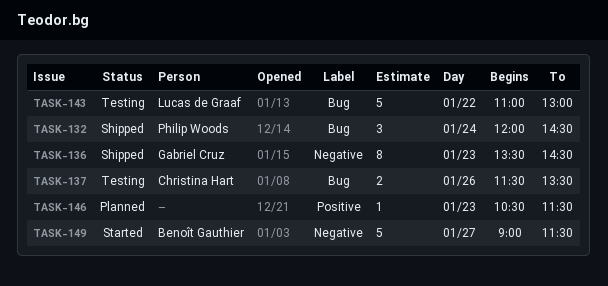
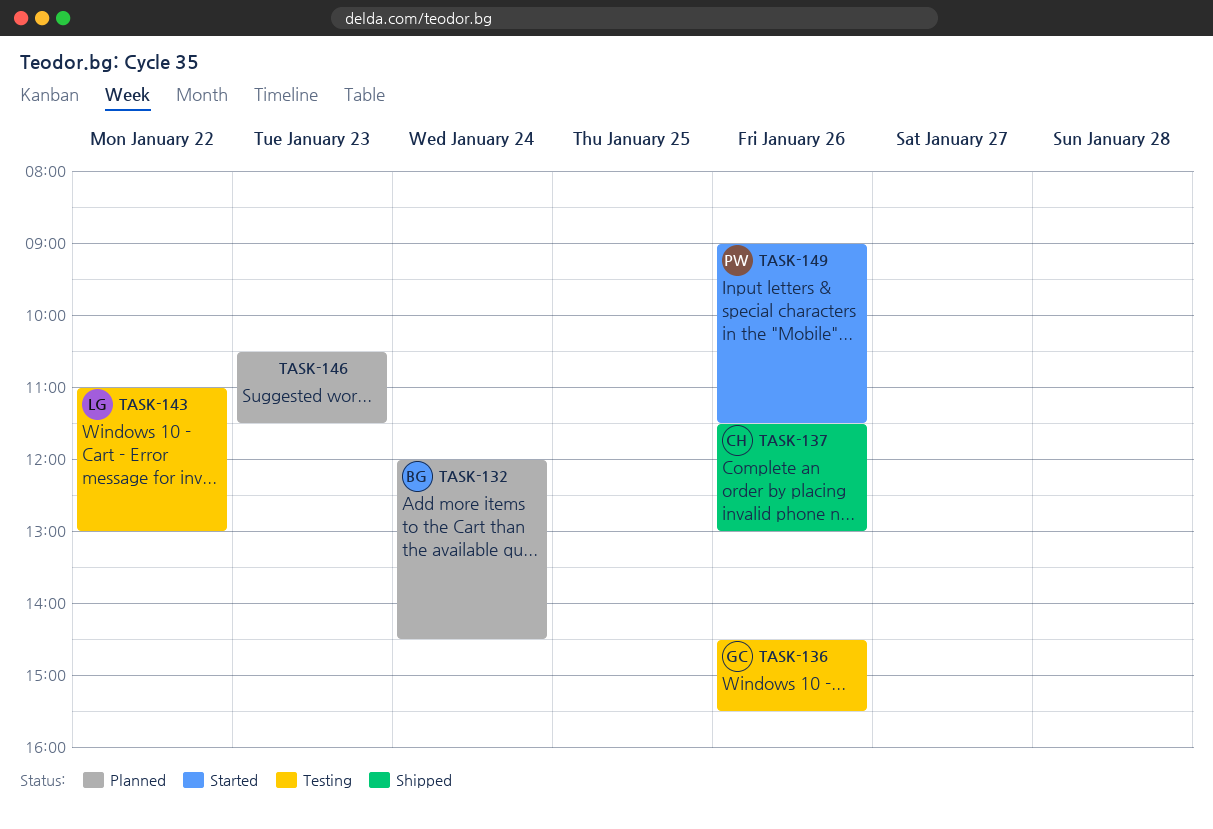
TASK-132, status: Shipped -> Planned
TASK-132, owner: Philip Woods -> Benoît Gauthier
TASK-136, status: Shipped -> Testing
TASK-136, day: Jan 23 -> Jan 26
TASK-136, begins: 13:30 -> 14:30
TASK-136, ends: 14:30 -> 15:30
TASK-137, status: Testing -> Shipped
TASK-137, ends: 13:30 -> 13:00
TASK-149, owner: Benoît Gauthier -> Philip Woods
TASK-149, day: Jan 27 -> Jan 26

